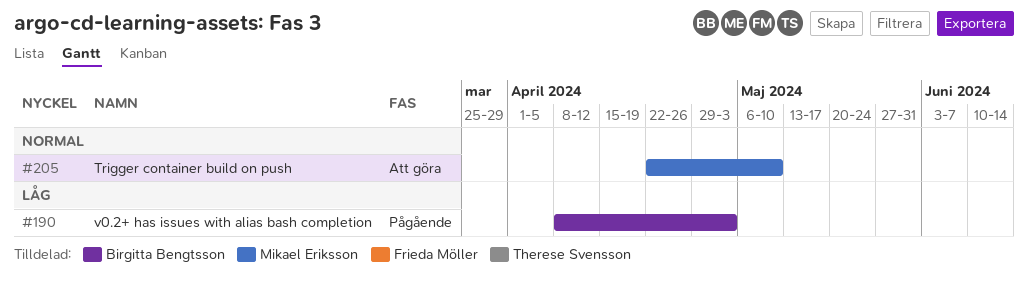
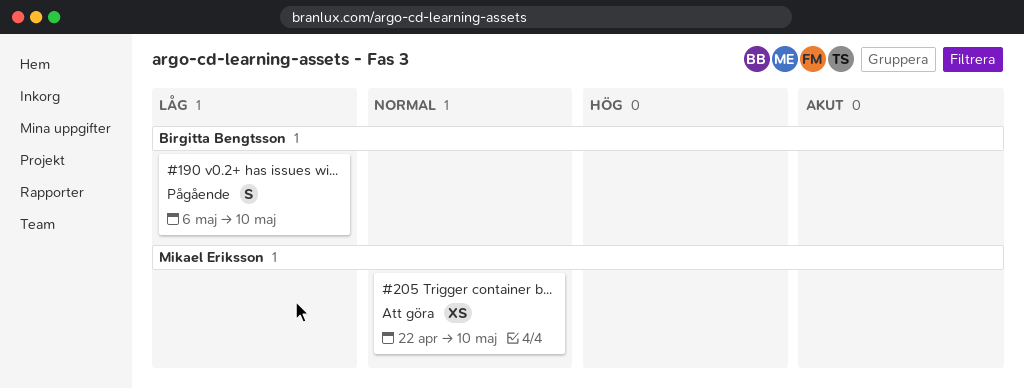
#190, start: Apr 8 -> May 6
#190, due: May 3 -> May 10

